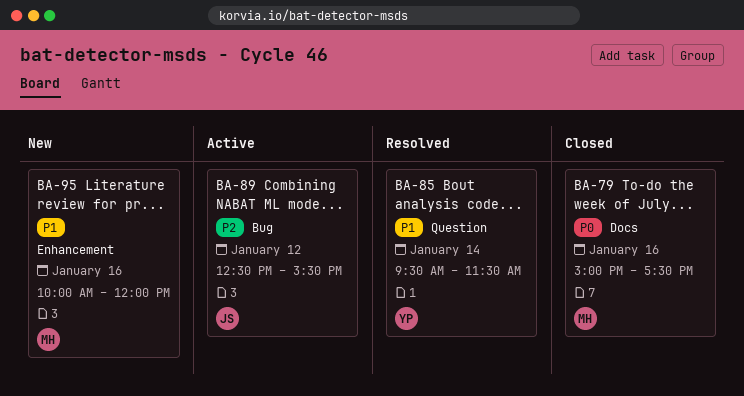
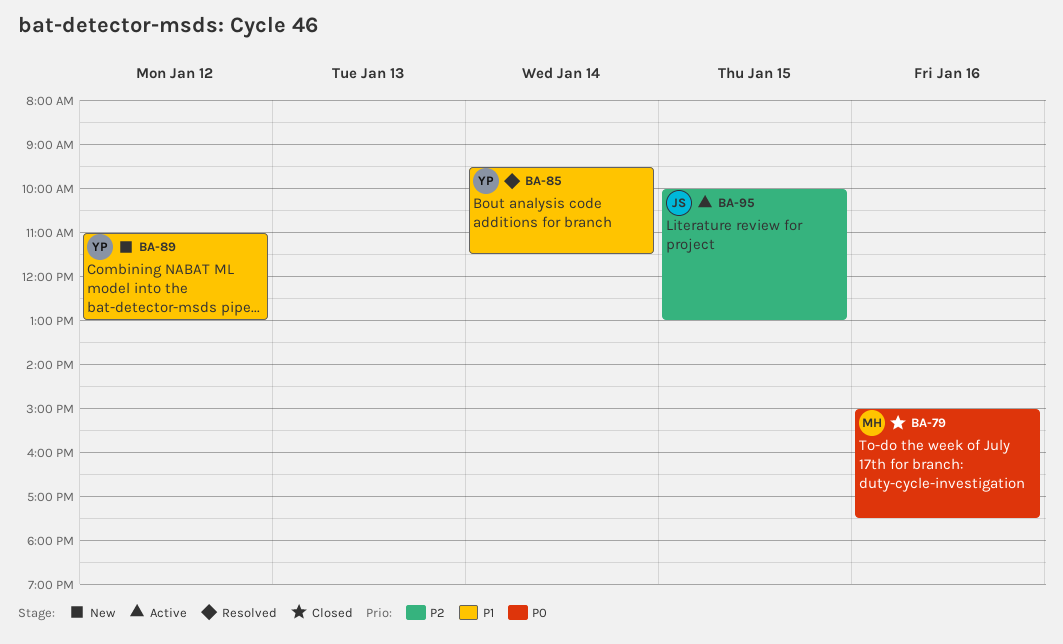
BA-89, status: Active -> New
BA-89, owner: JS -> YP
BA-89, priority: P2 -> P1
BA-89, begins: 12:30 -> 11:00
BA-89, ends: 15:30 -> 13:00
BA-95, status: New -> Active
BA-95, owner: MH -> JS
BA-95, priority: P1 -> P2
BA-95, day: Jan 16 -> Jan 15
BA-95, ends: 12:00 -> 13:00

